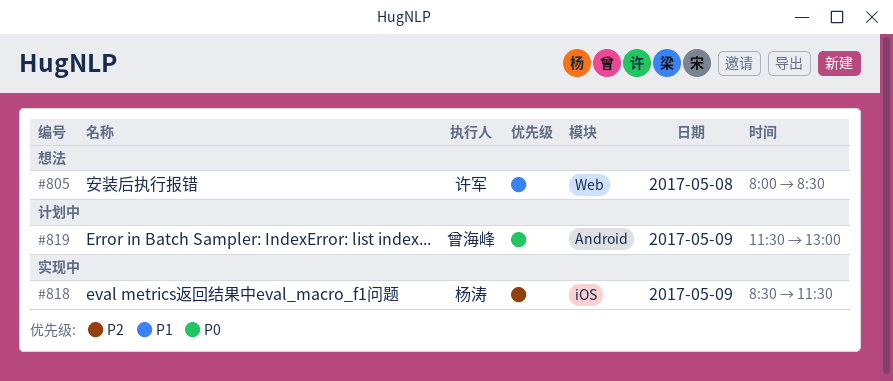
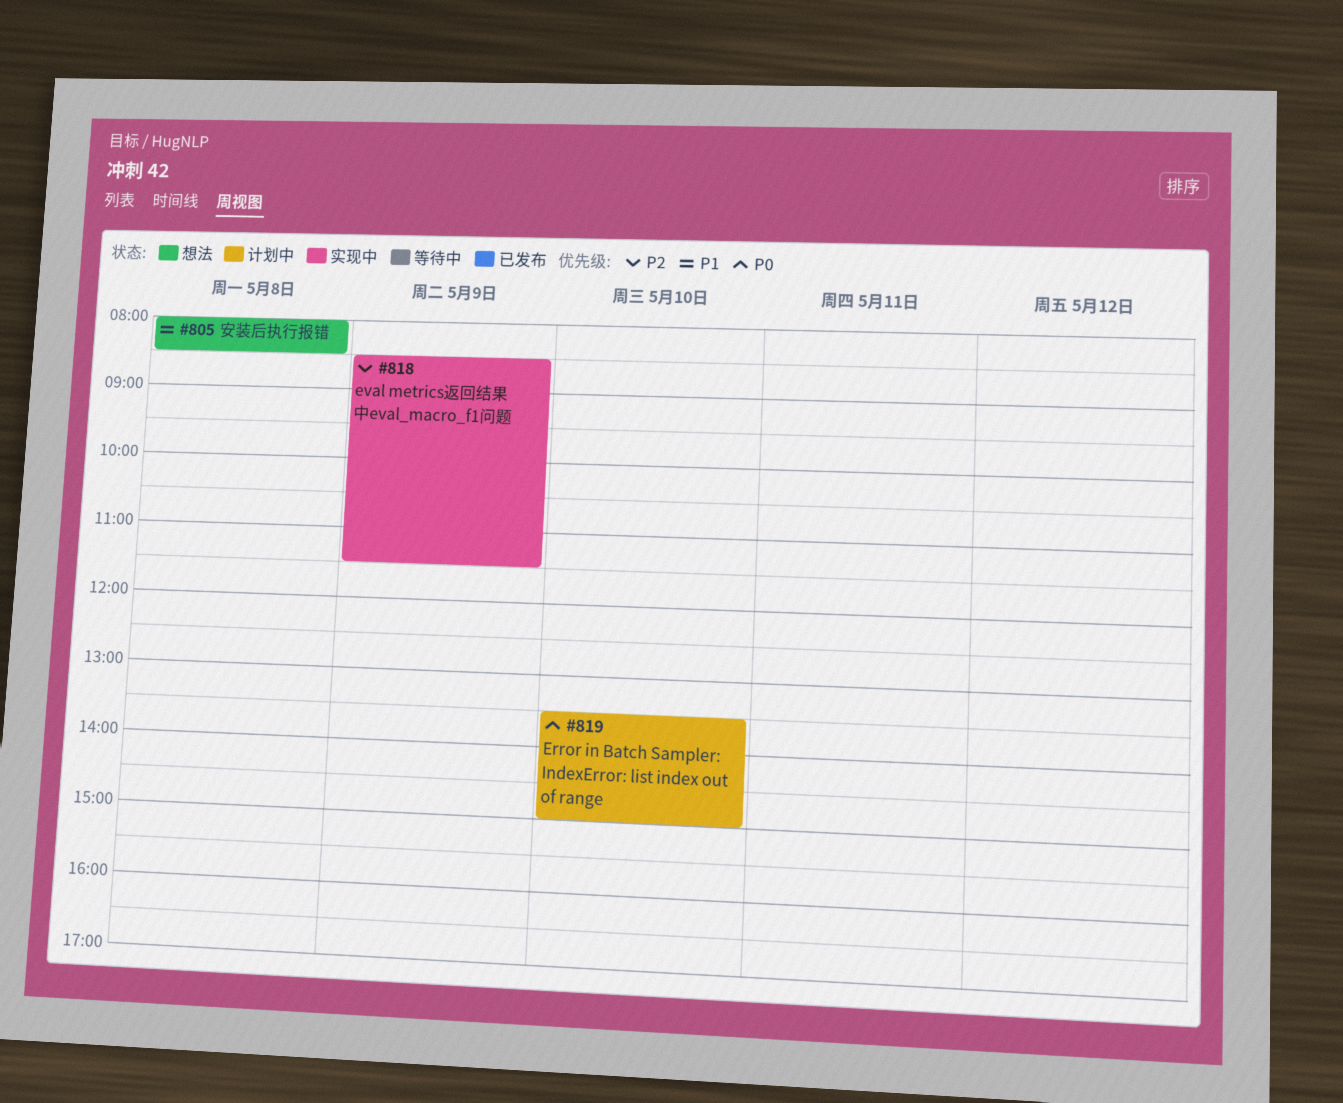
#819, day: May 9 -> May 10
#819, begins: 11:30 -> 13:30
#819, ends: 13:00 -> 15:00

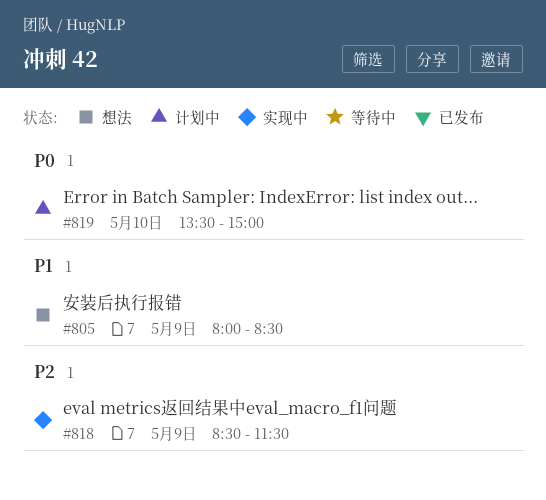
#805, day: May 8 -> May 9

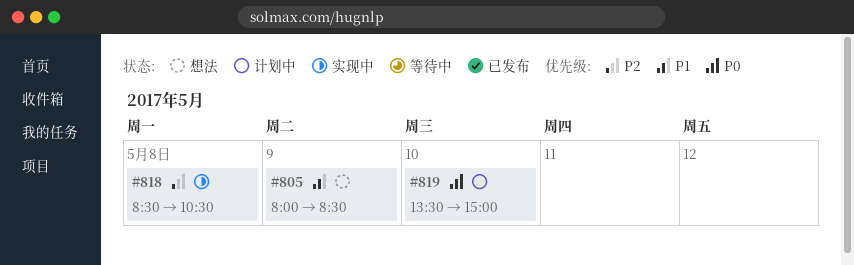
#818, day: May 9 -> May 8
#818, ends: 11:30 -> 10:30

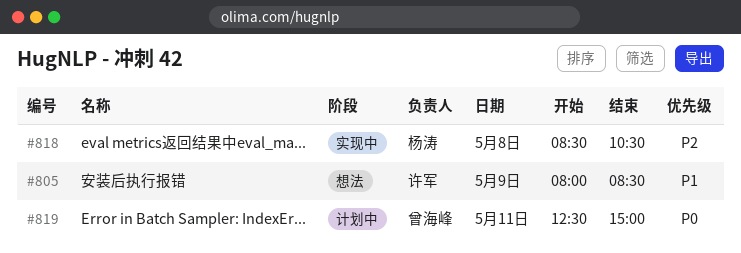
#819, day: May 10 -> May 11
#819, begins: 13:30 -> 12:30

